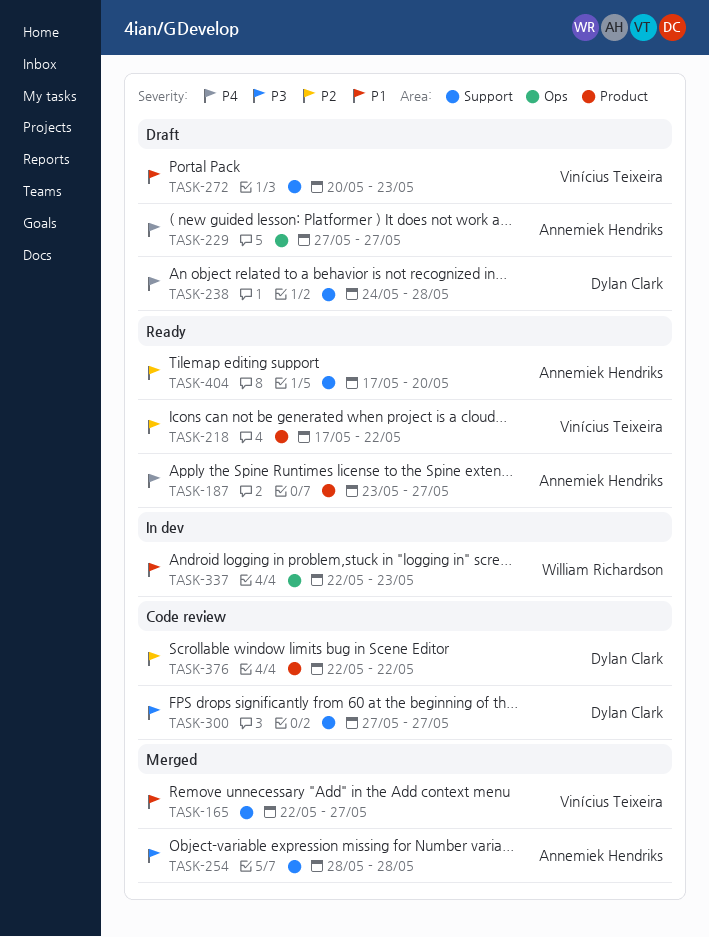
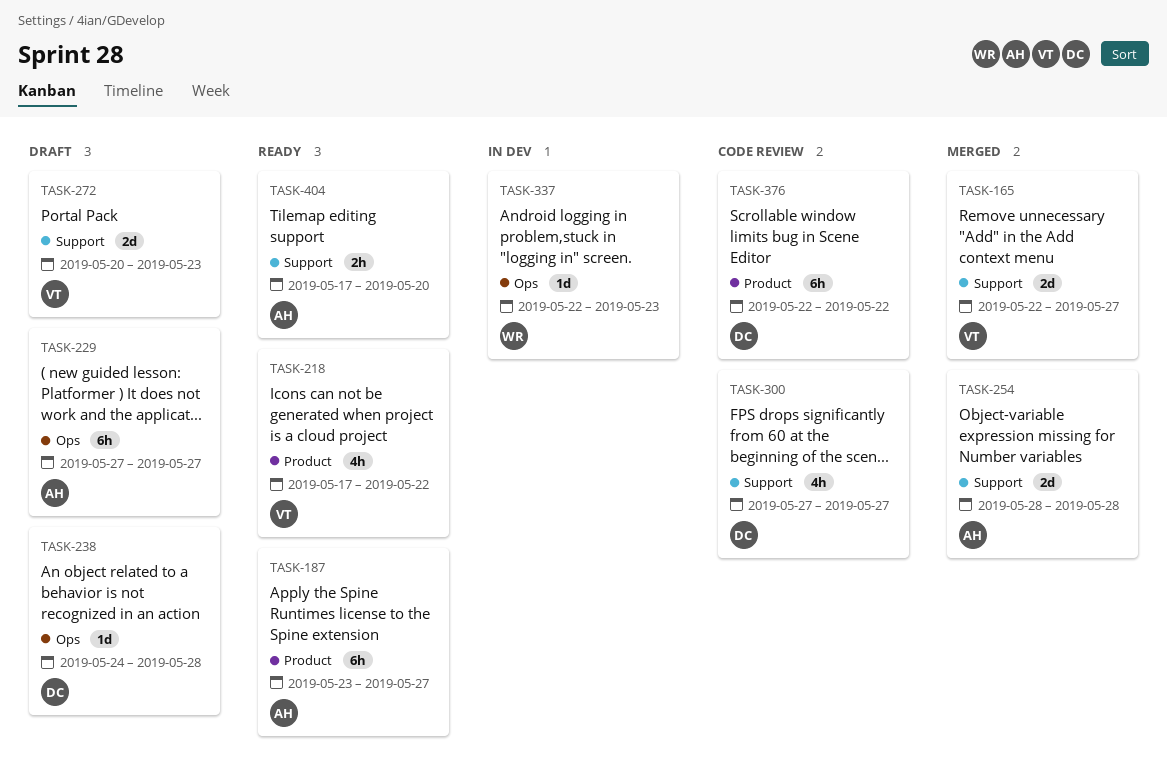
TASK-238, label: Support -> Ops

